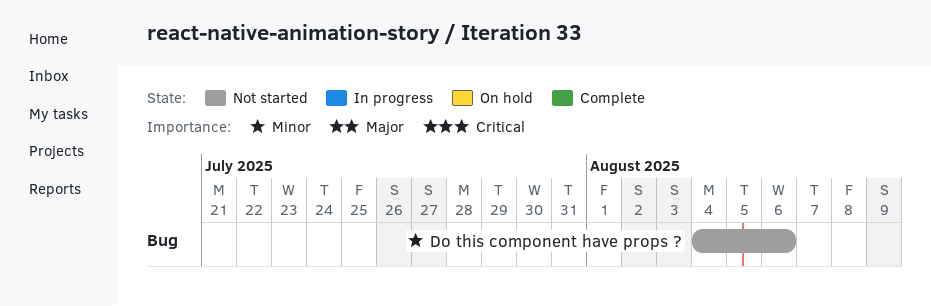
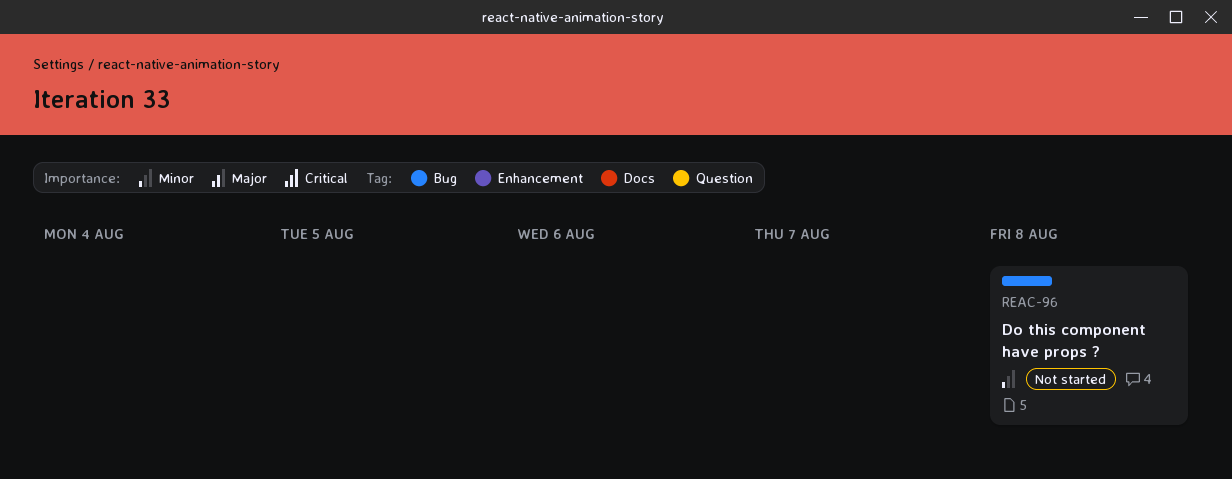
Do this component have props ?, due: Aug 6 -> Aug 8

